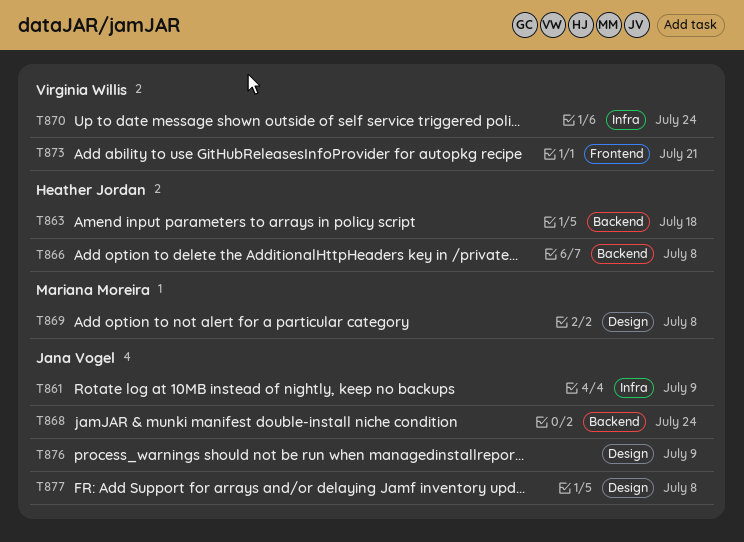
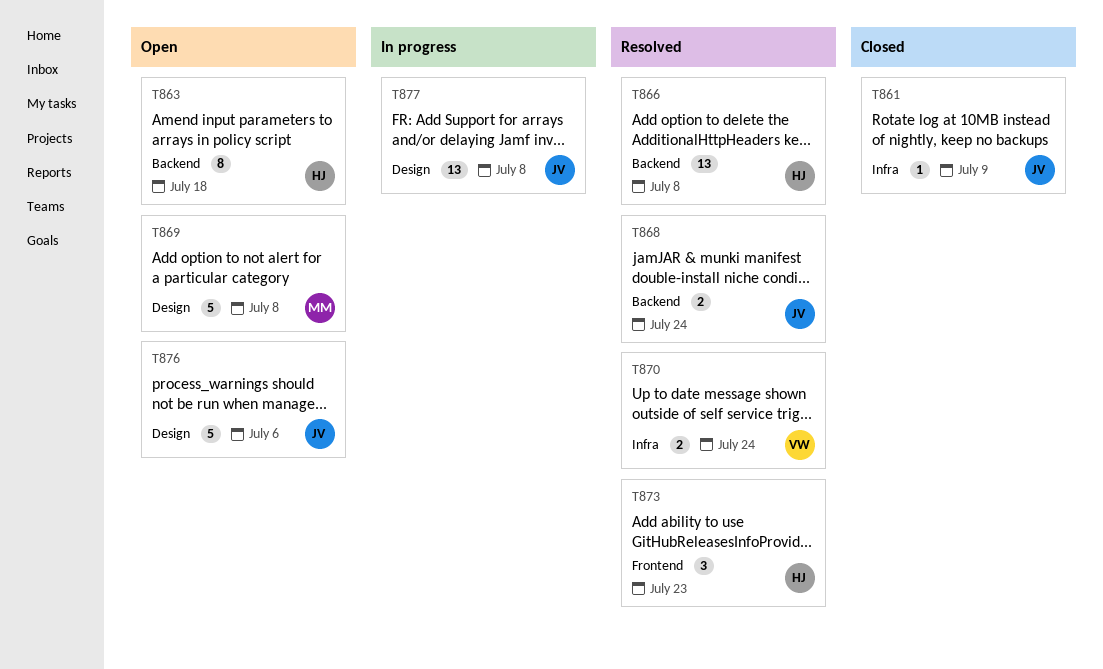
T873, owner: Virginia Willis -> Heather Jordan
T873, due: Jul 21 -> Jul 23
T876, due: Jul 9 -> Jul 6

